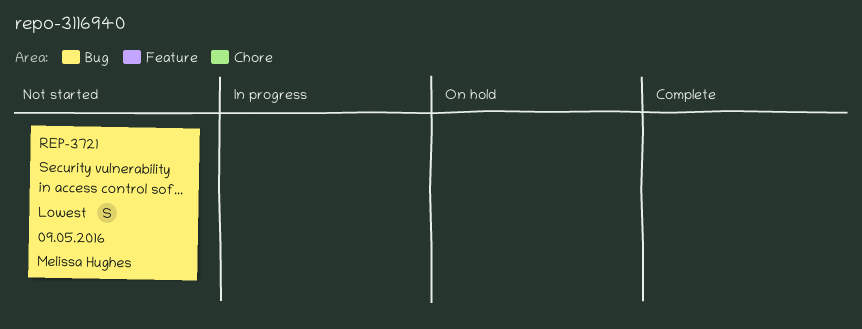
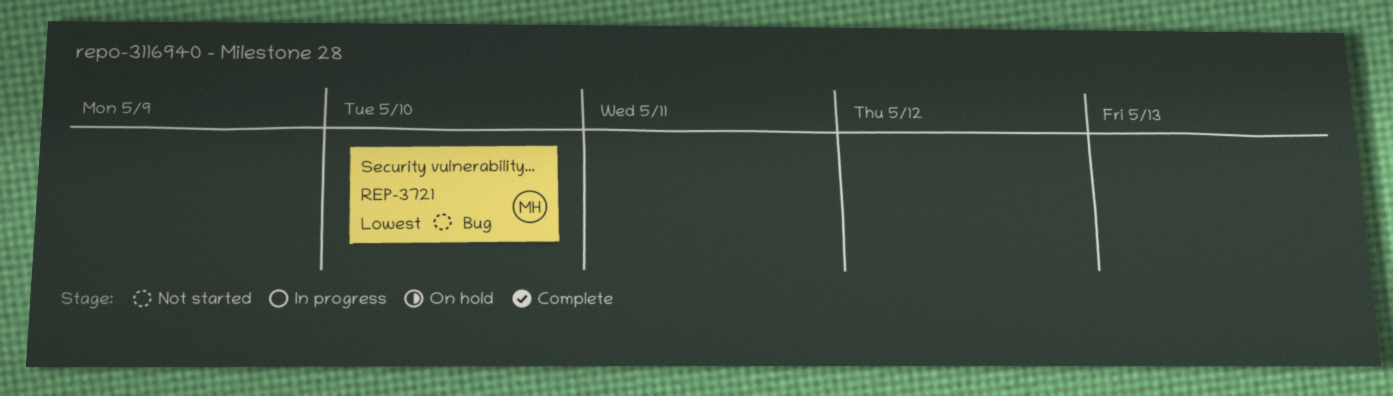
REP-3721, due: May 9 -> May 10

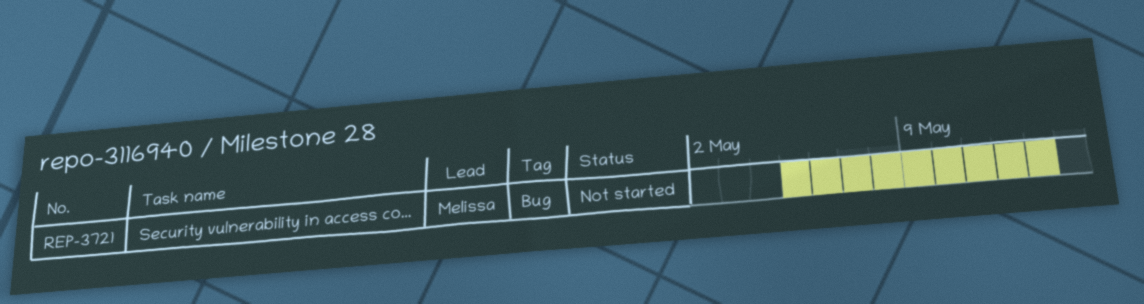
REP-3721, due: May 10 -> May 13

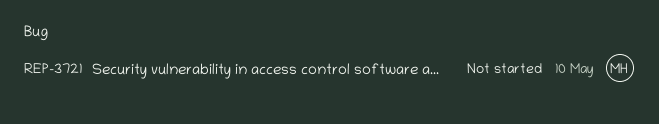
REP-3721, due: May 13 -> May 10

